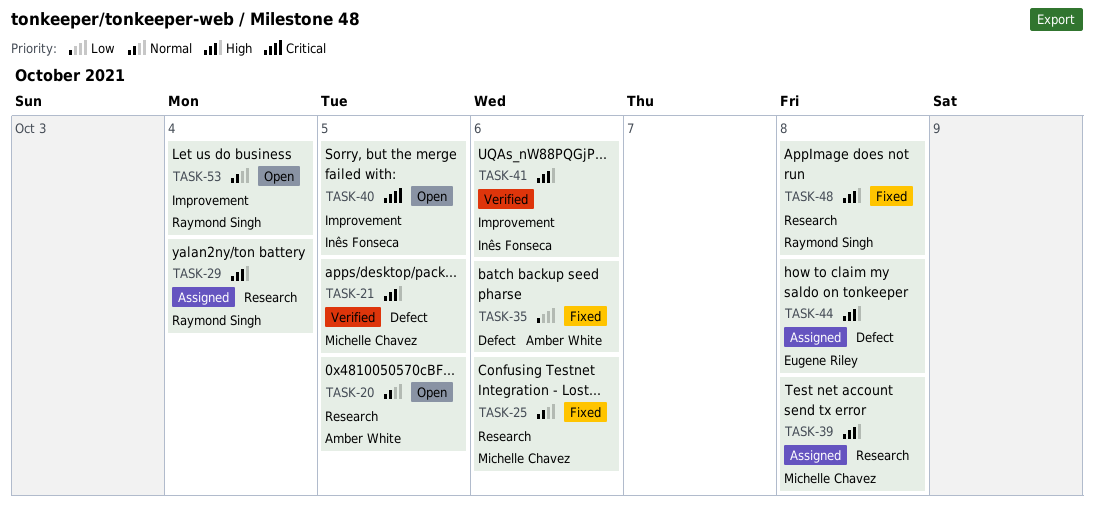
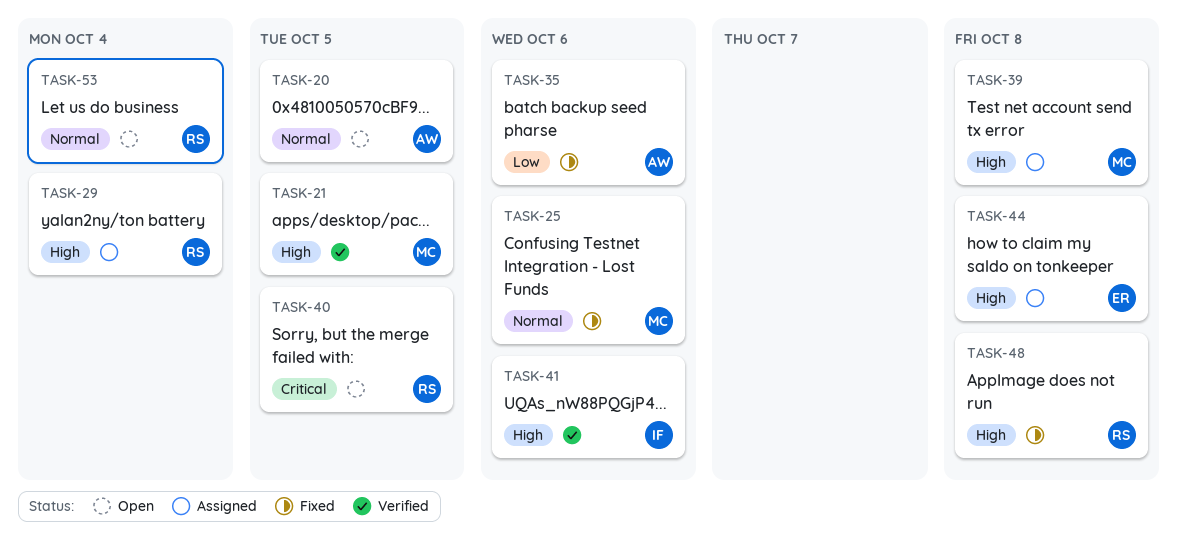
TASK-40, owner: Inês Fonseca -> Raymond Singh

